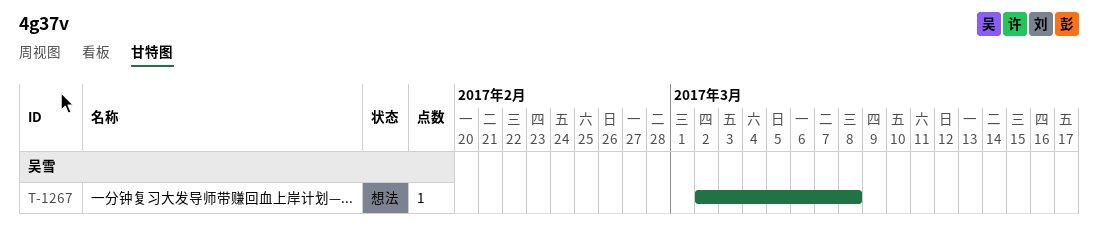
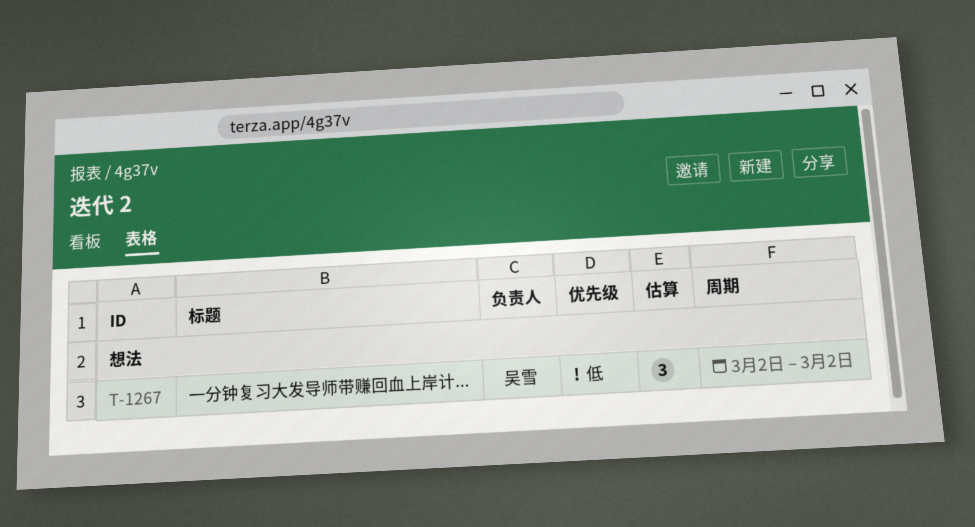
T-1267, estimate: 1 -> 3
T-1267, due: Mar 8 -> Mar 2

